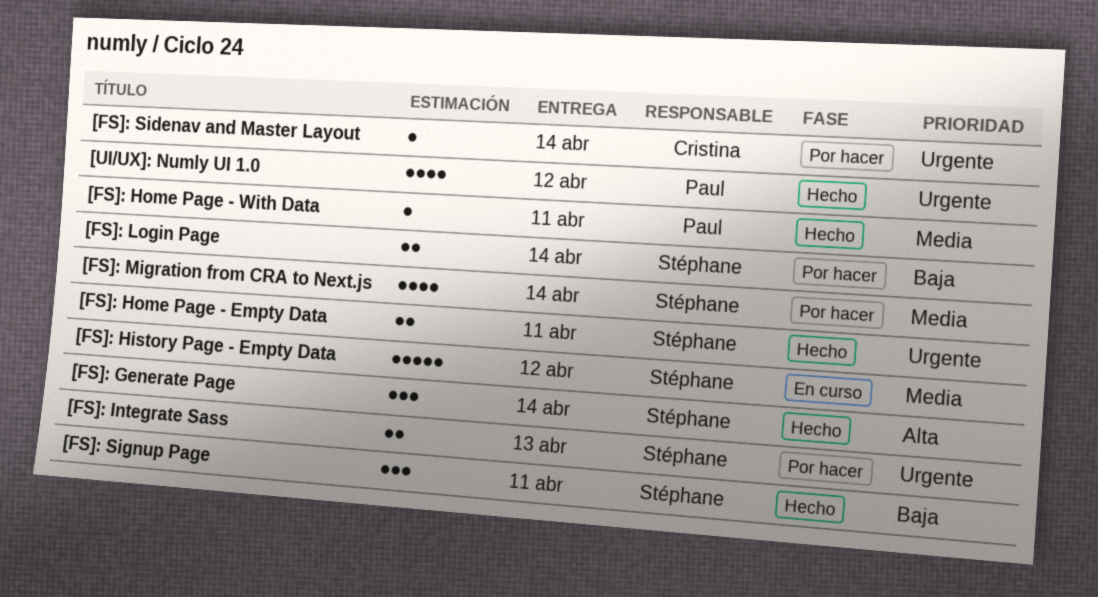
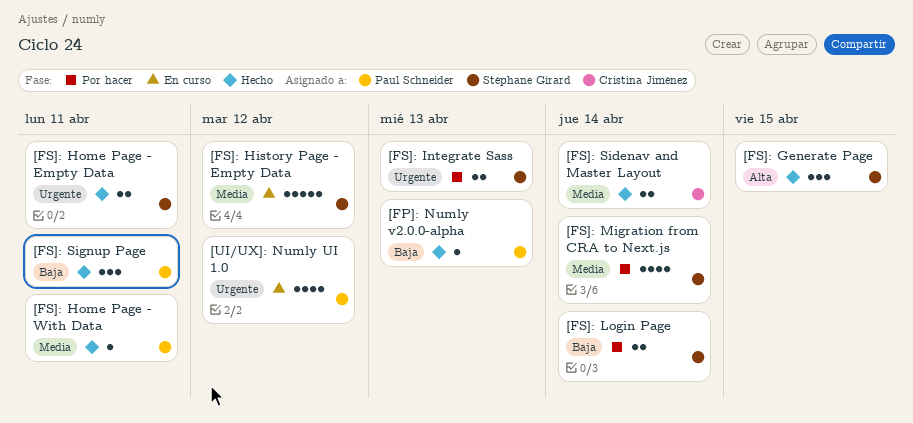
[FP]: Numly v2.0.0-alpha: none -> present
[FS]: Generate Page, due: Apr 14 -> Apr 15
[FS]: Sidenav and Master Layout, status: Por hacer -> Hecho
[FS]: Sidenav and Master Layout, priority: Urgente -> Media
[FS]: Sidenav and Master Layout, estimate: 1 -> 2
[FS]: Signup Page, owner: Stéphane Girard -> Paul Schneider
[UI/UX]: Numly UI 1.0, status: Hecho -> En curso

